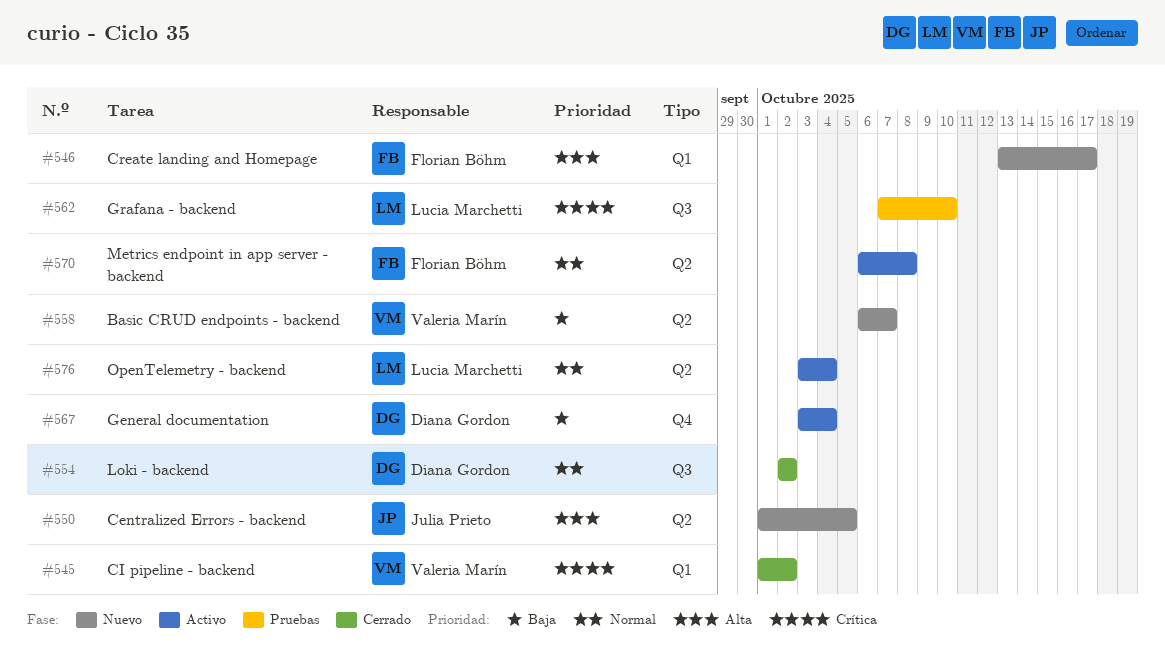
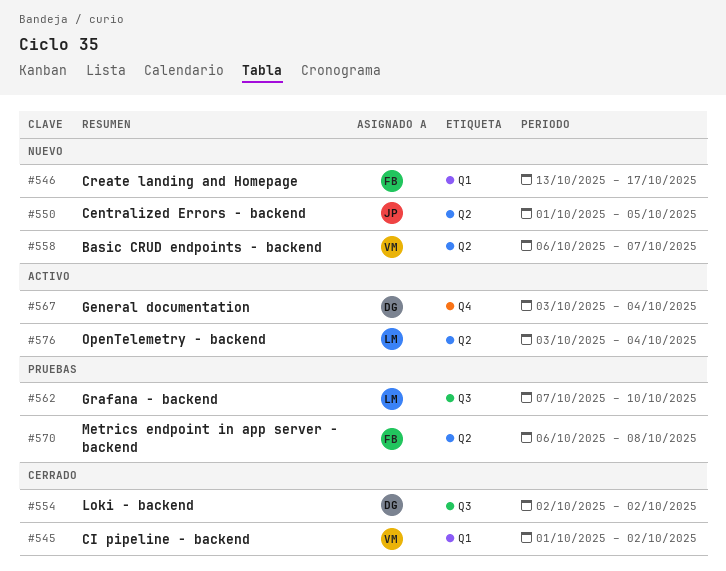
#570, status: Activo -> Pruebas

